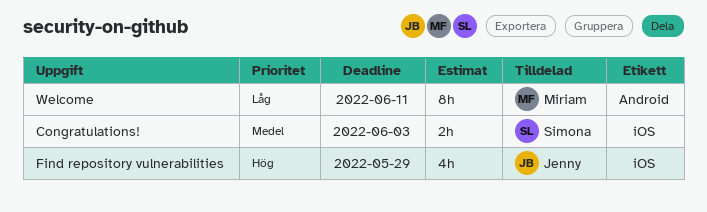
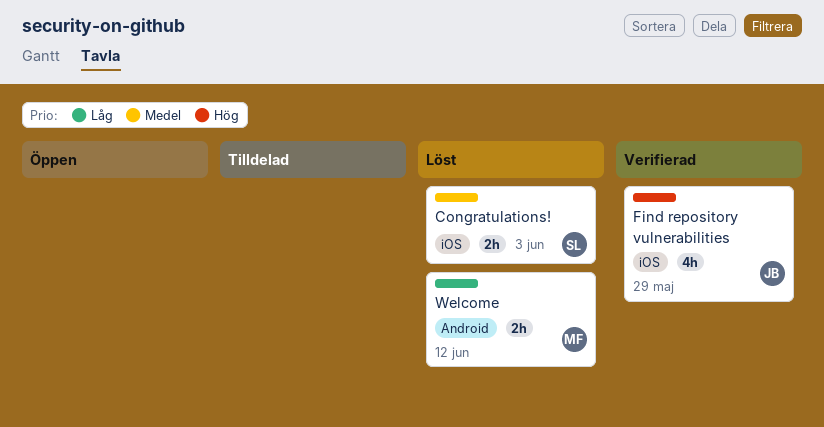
Welcome, estimate: 8h -> 2h
Welcome, due: Jun 11 -> Jun 12

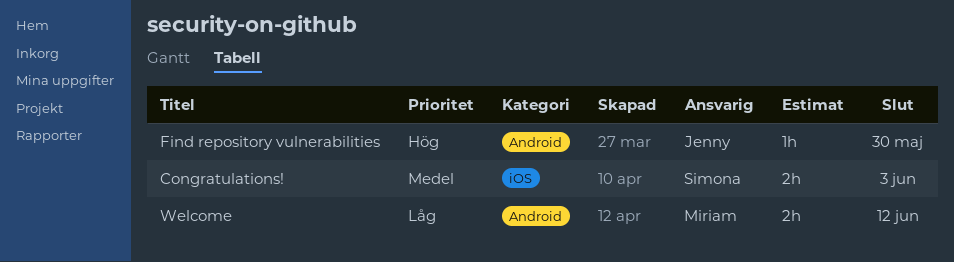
Find repository vulnerabilities, label: iOS -> Android
Find repository vulnerabilities, estimate: 4h -> 1h
Find repository vulnerabilities, due: May 29 -> May 30

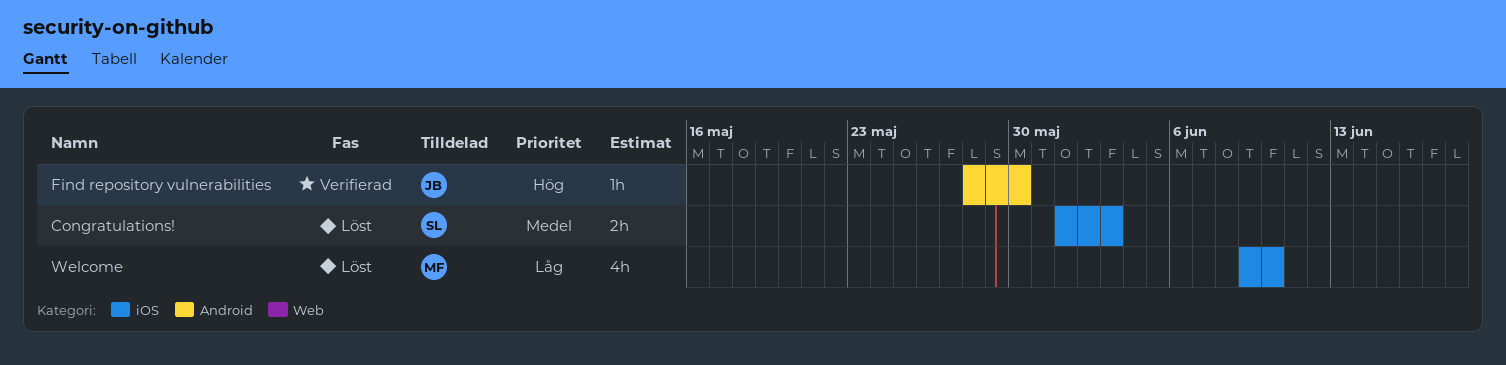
Welcome, label: Android -> iOS
Welcome, estimate: 2h -> 4h
Welcome, due: Jun 12 -> Jun 10

